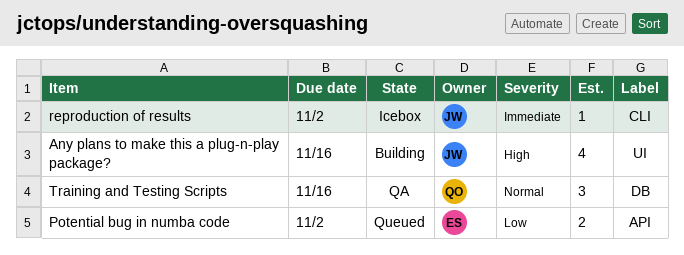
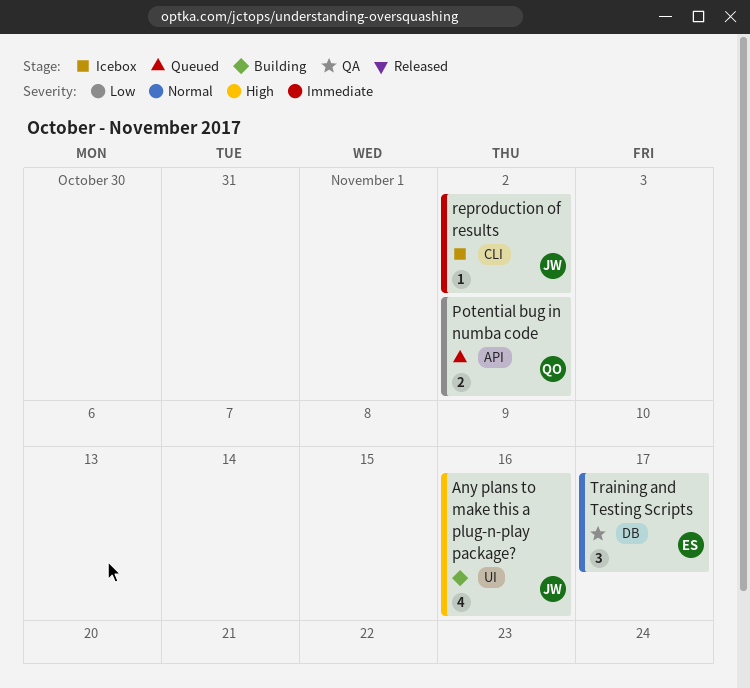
Potential bug in numba code, owner: ES -> QO
Training and Testing Scripts, owner: QO -> ES
Training and Testing Scripts, due: Nov 16 -> Nov 17

